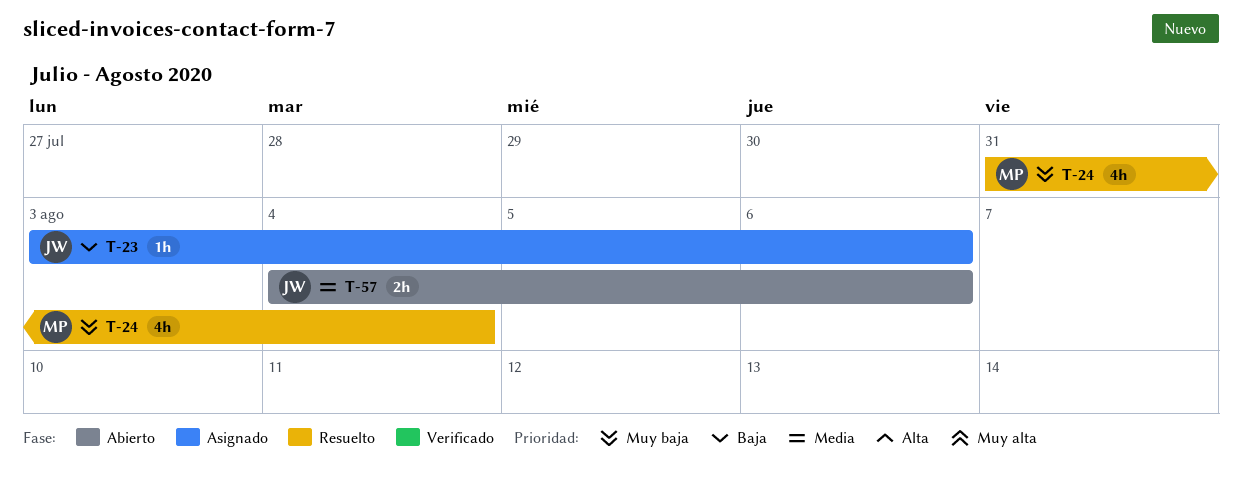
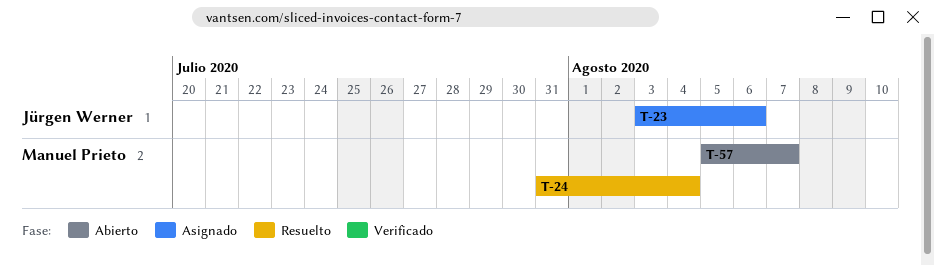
T-57, owner: Jürgen Werner -> Manuel Prieto
T-57, start: Aug 4 -> Aug 5
T-57, due: Aug 6 -> Aug 7

